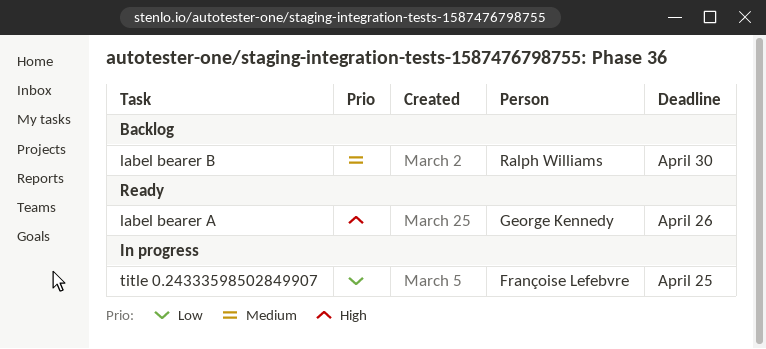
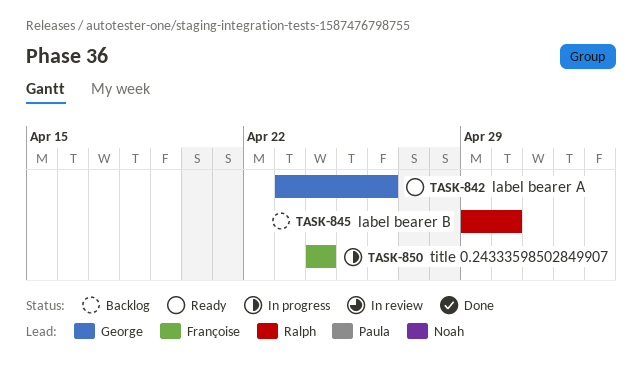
title 0.24333598502849907, due: Apr 25 -> Apr 24

